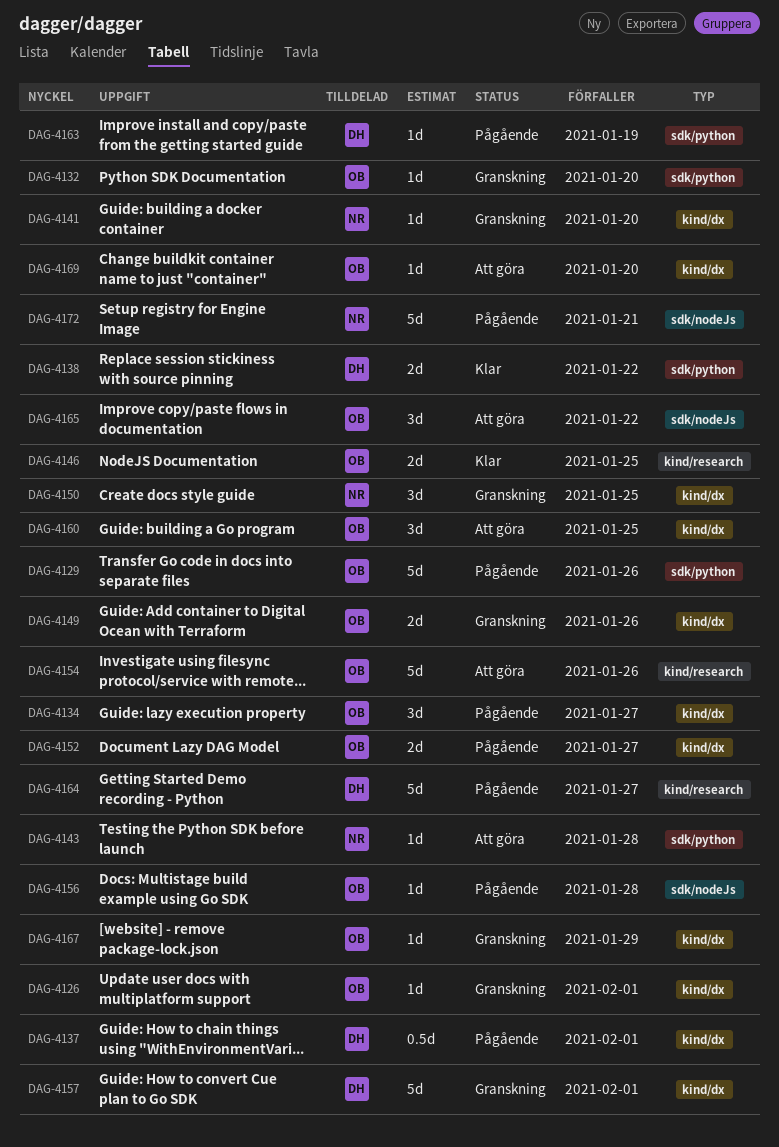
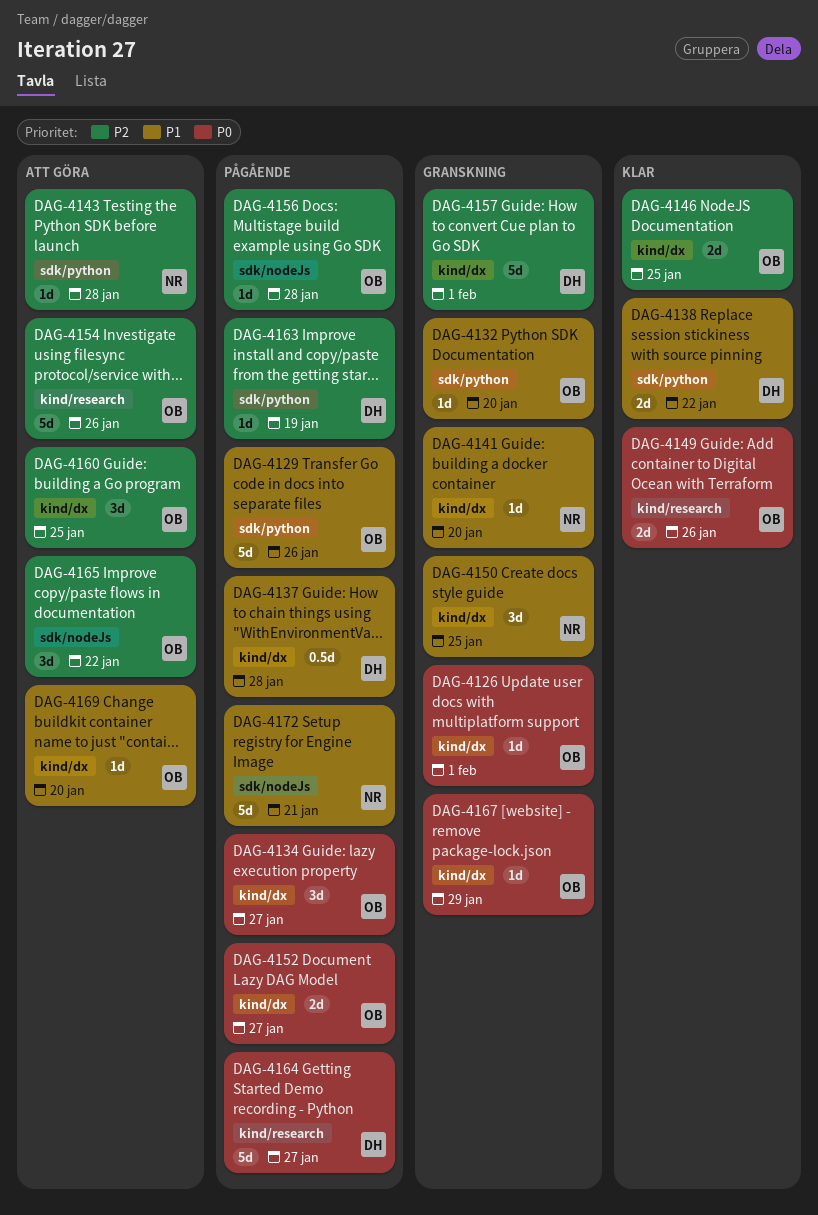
DAG-4137, due: Feb 1 -> Jan 28
DAG-4146, label: kind/research -> kind/dx
DAG-4149, status: Granskning -> Klar
DAG-4149, label: kind/dx -> kind/research

